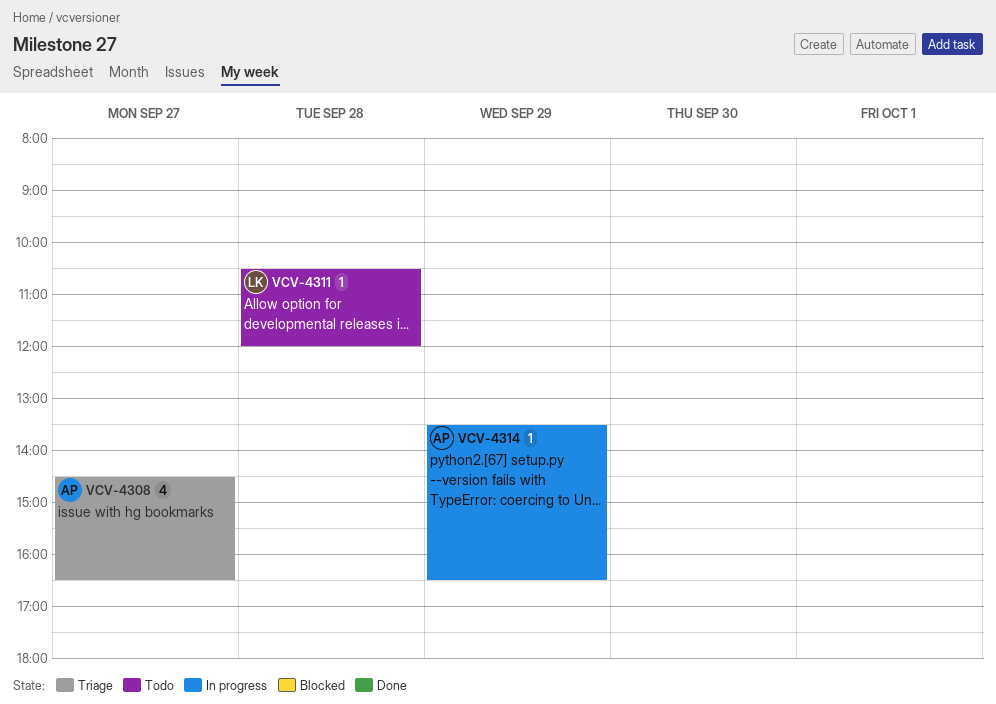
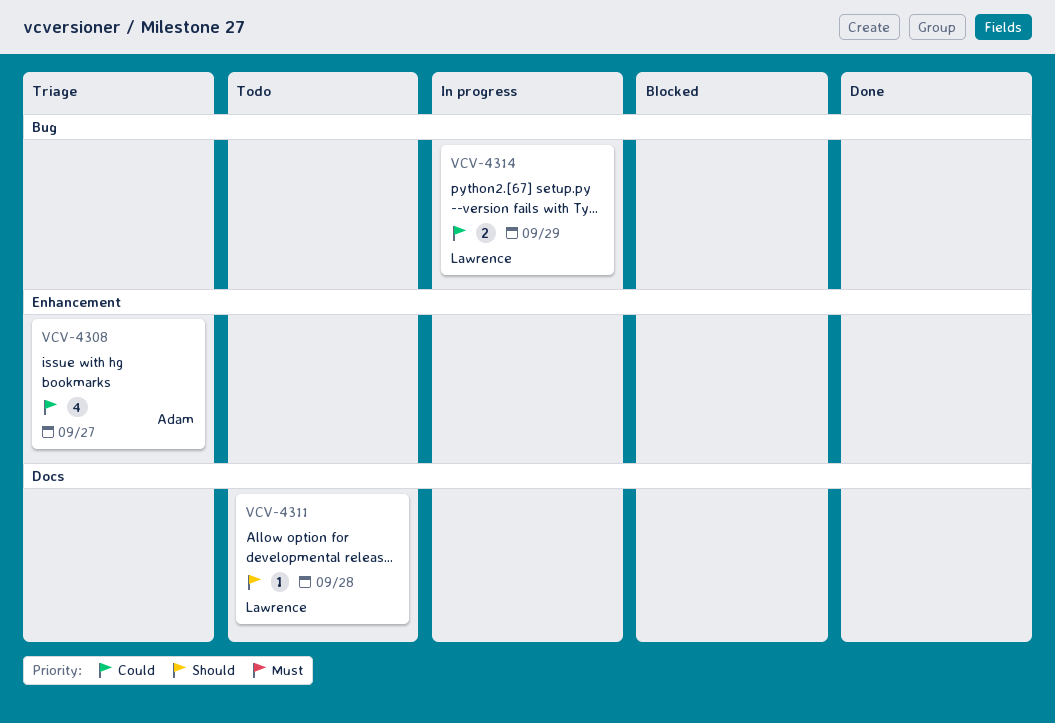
VCV-4314, owner: Adam -> Lawrence
VCV-4314, estimate: 1 -> 2

